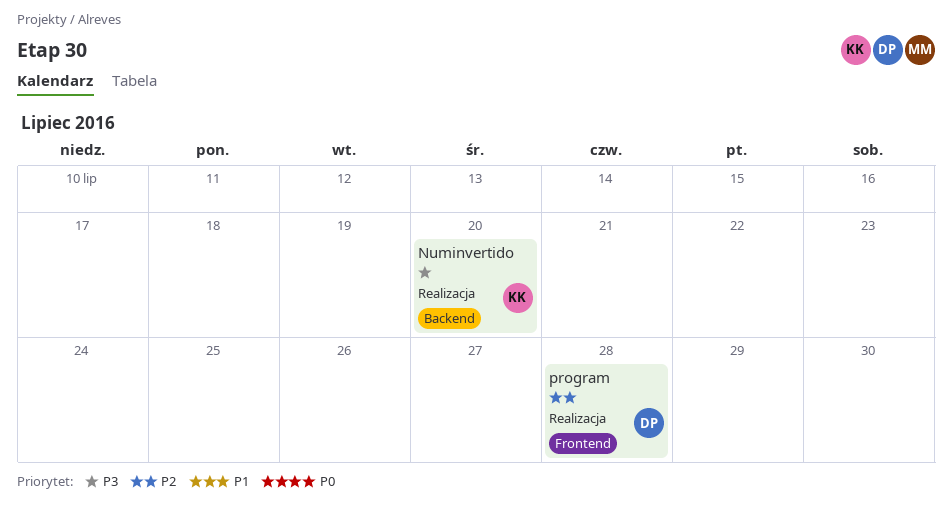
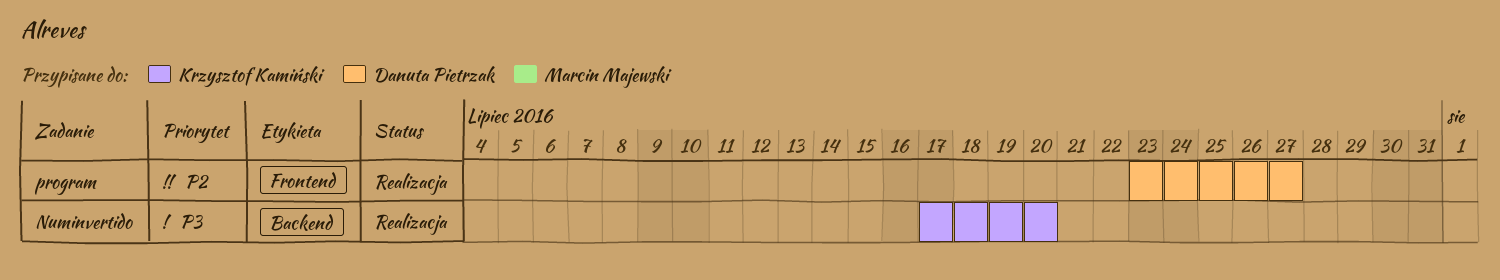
program, due: Jul 28 -> Jul 27

